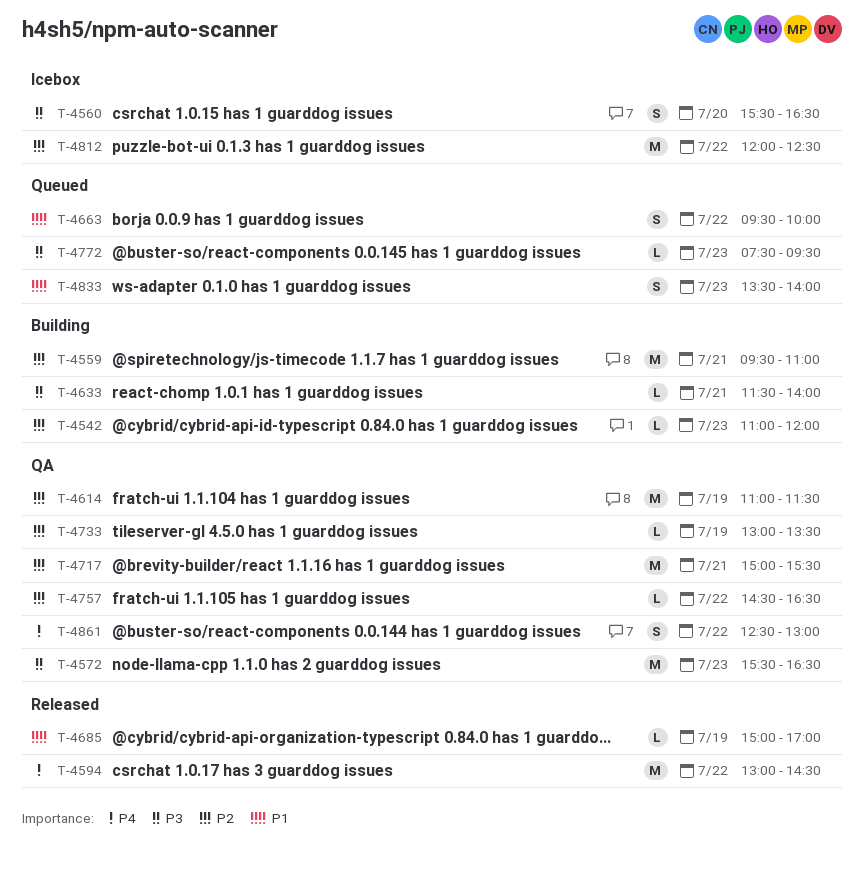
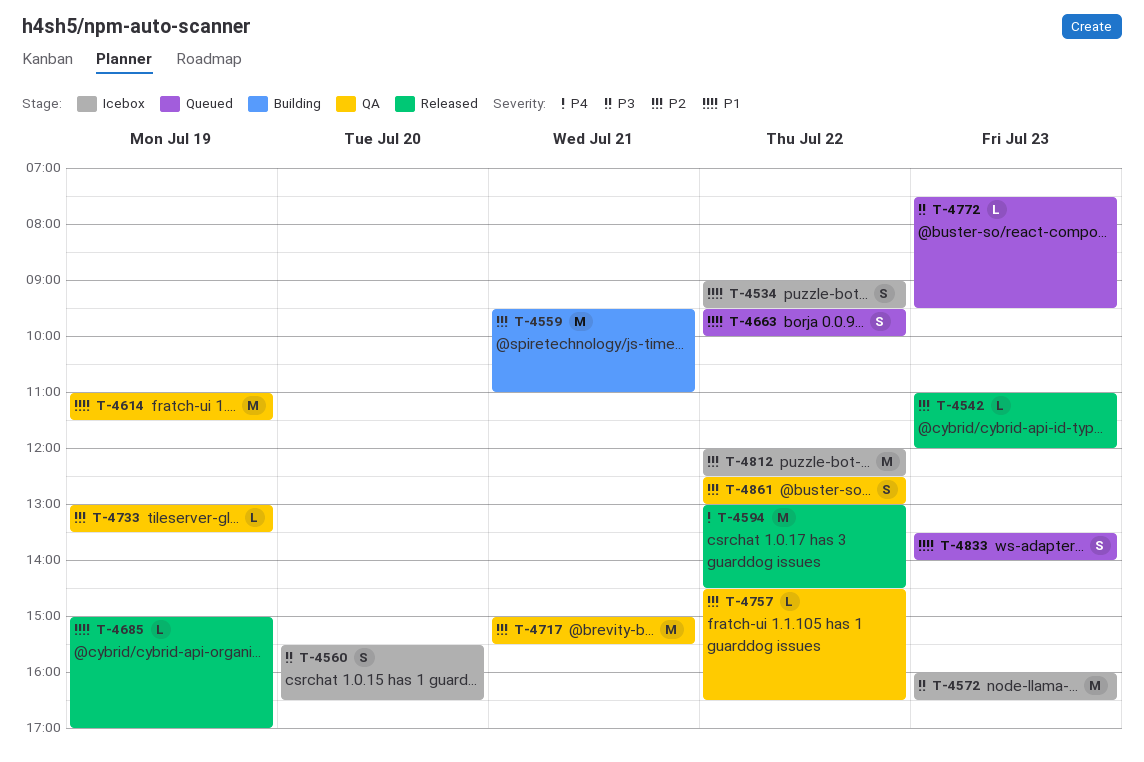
T-4534: none -> present
T-4542, status: Building -> Released
T-4572, status: QA -> Icebox
T-4572, begins: 15:30 -> 16:00
T-4614, priority: P2 -> P1
T-4633: present -> none
T-4861, priority: P4 -> P2

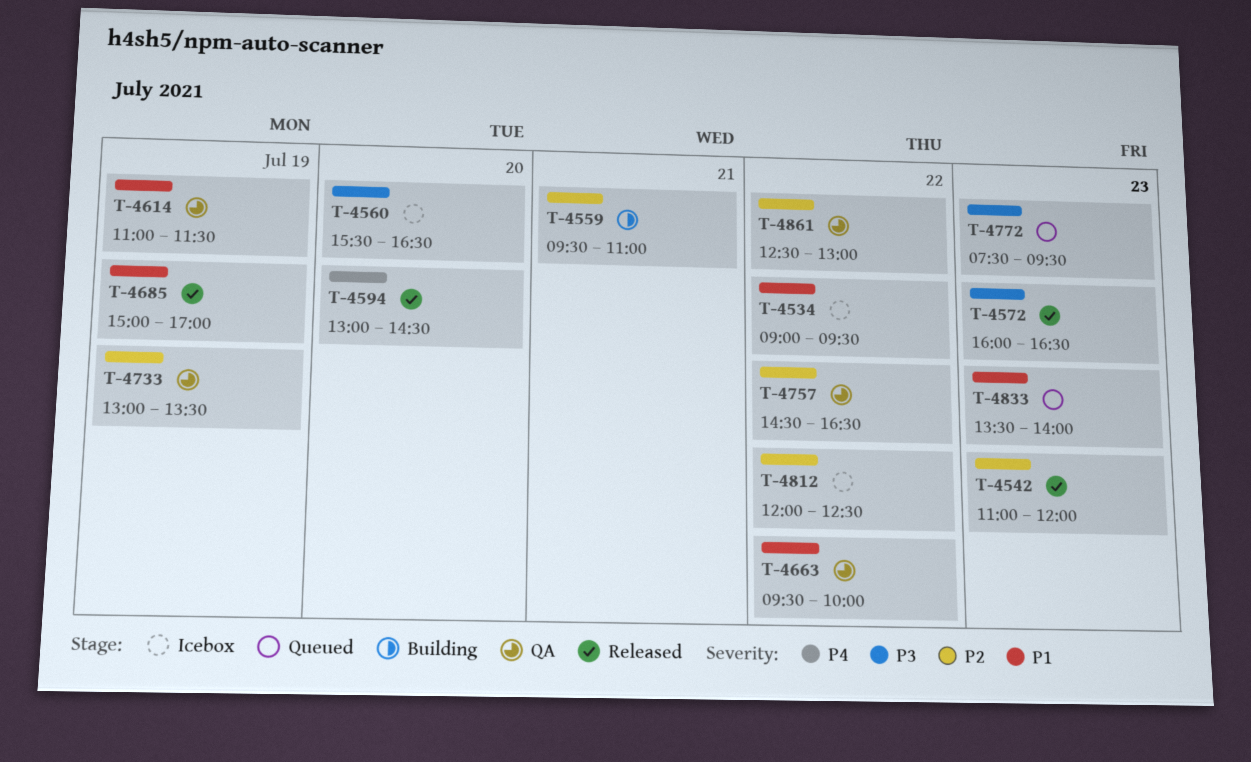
T-4572, status: Icebox -> Released
T-4594, day: Jul 22 -> Jul 20
T-4663, status: Queued -> QA
T-4717: present -> none

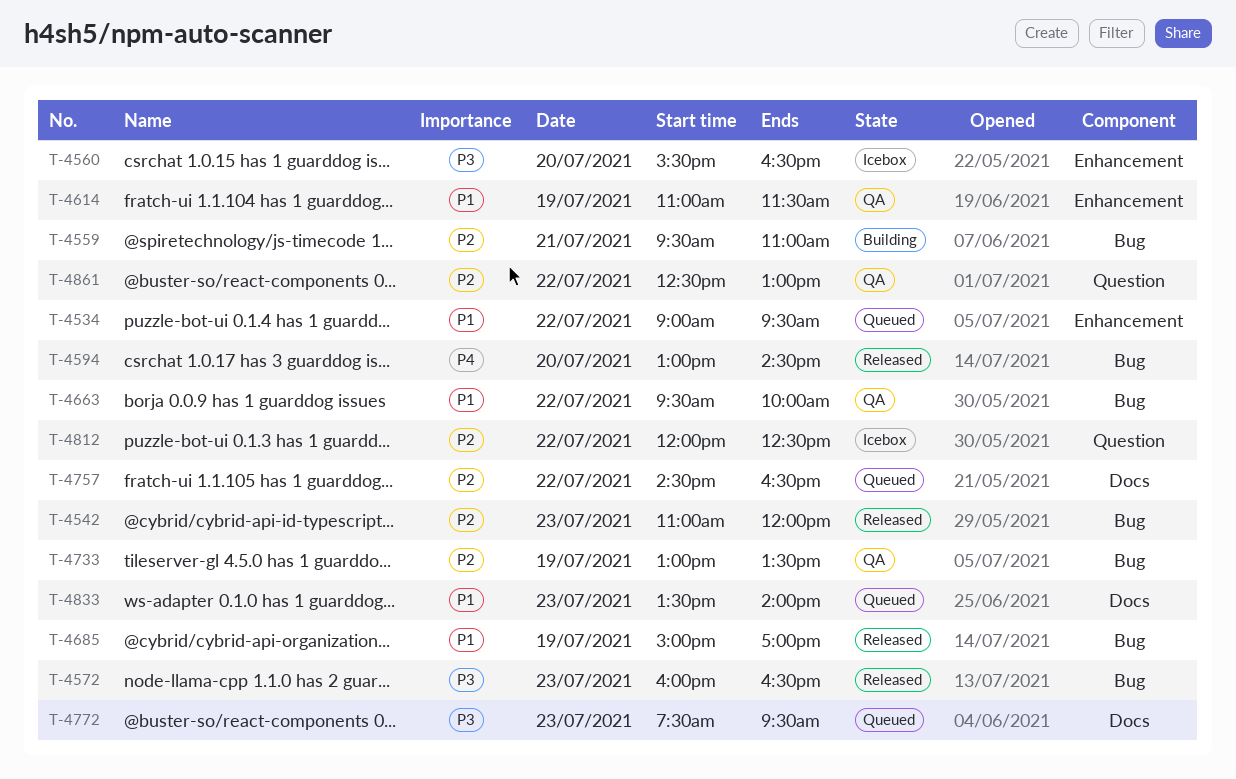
T-4534, status: Icebox -> Queued
T-4757, status: QA -> Queued

